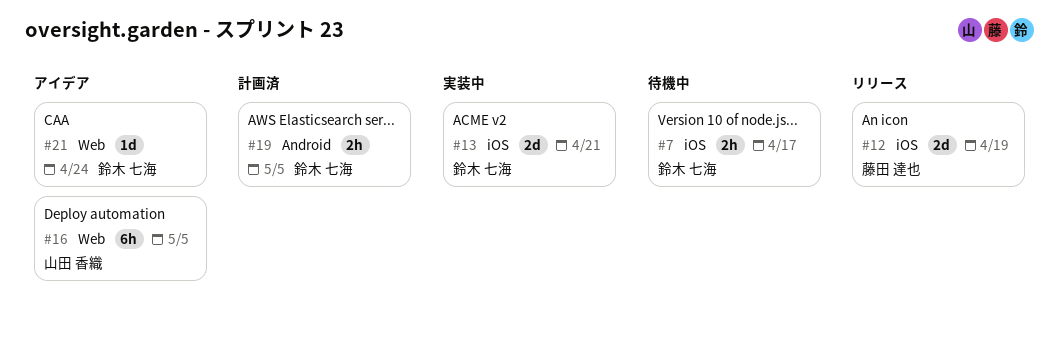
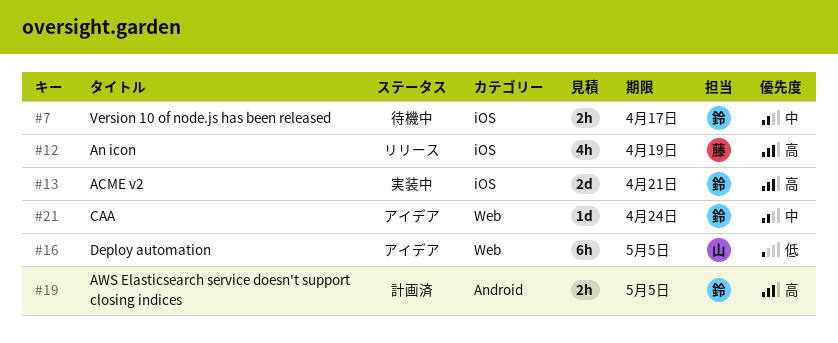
#12, estimate: 2d -> 4h

